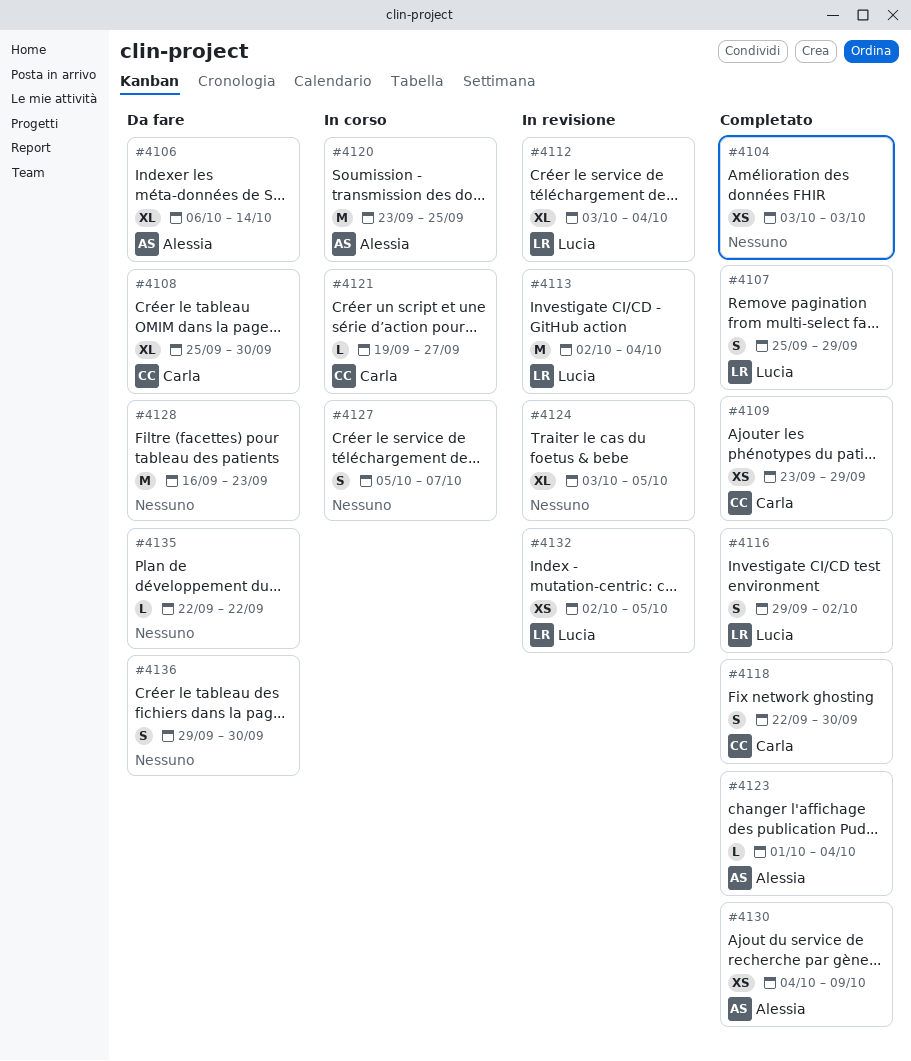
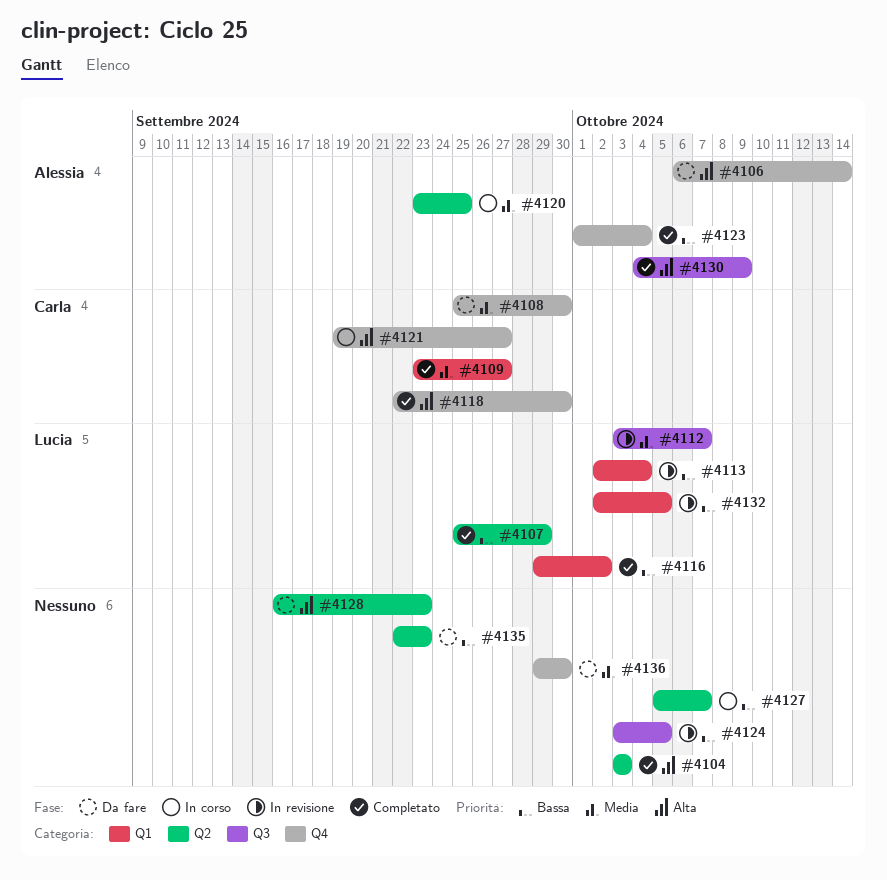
#4109, due: Sep 29 -> Sep 27
#4112, due: Oct 4 -> Oct 7
#4135, due: Sep 22 -> Sep 23

